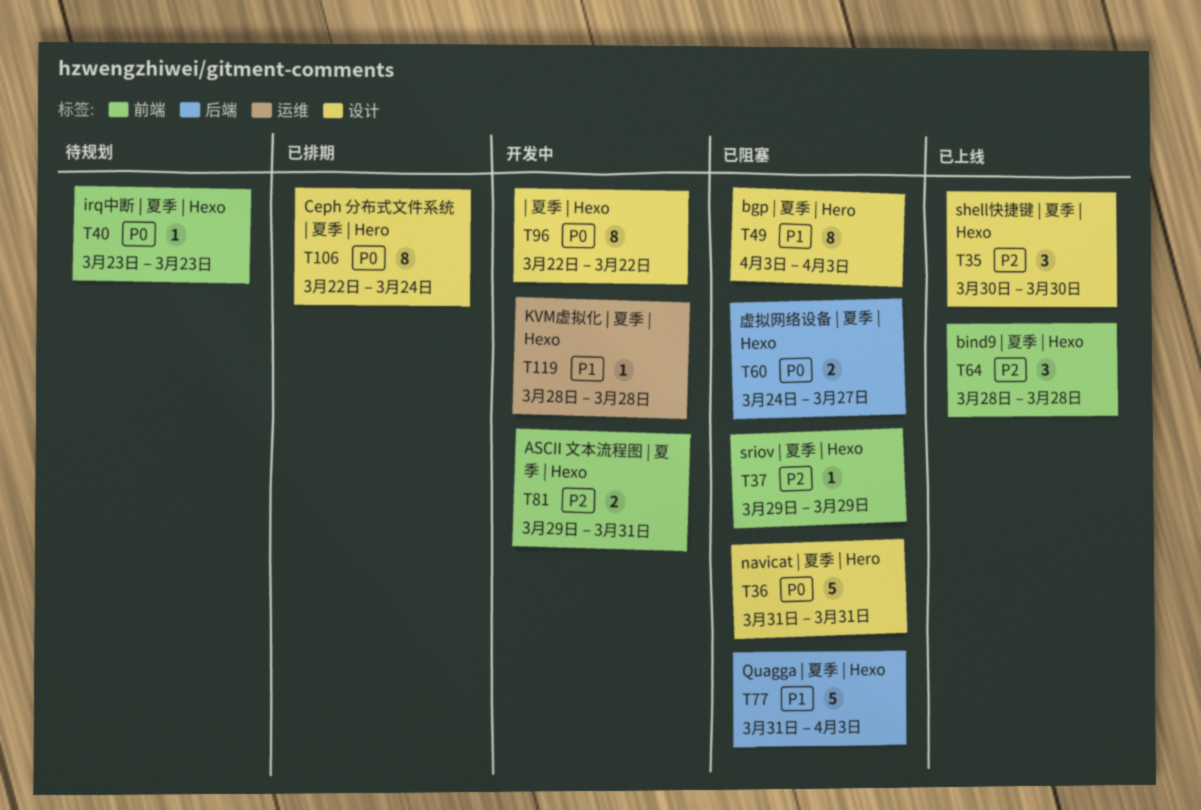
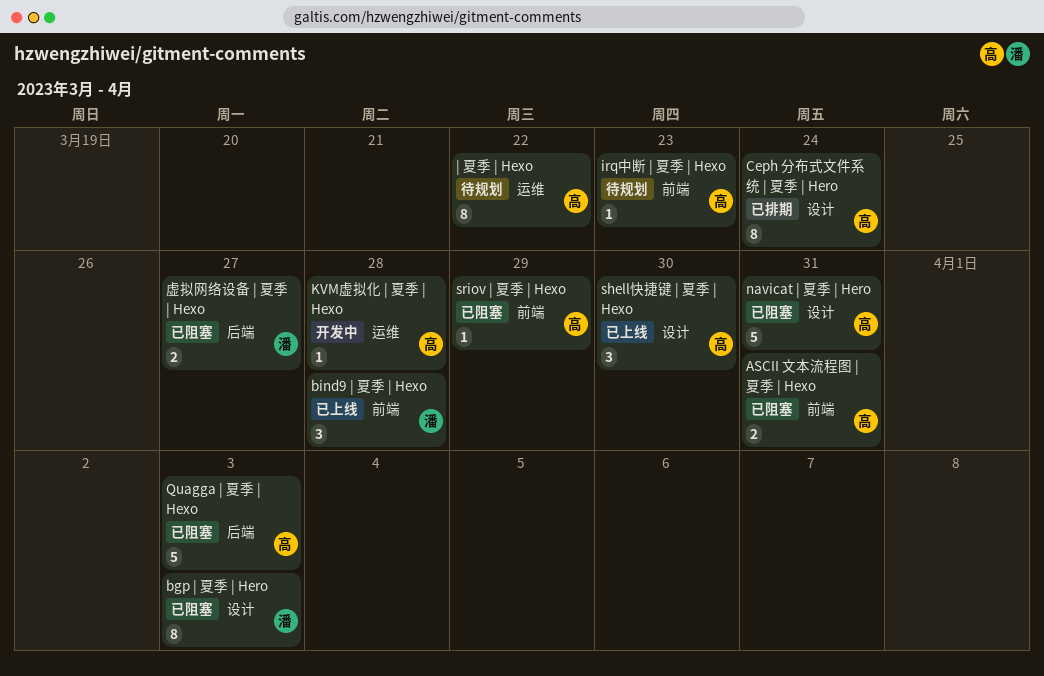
ASCII 文本流程图 | 夏季 | Hexo, status: 开发中 -> 已阻塞
| 夏季 | Hexo, status: 开发中 -> 待规划
| 夏季 | Hexo, label: 设计 -> 运维

